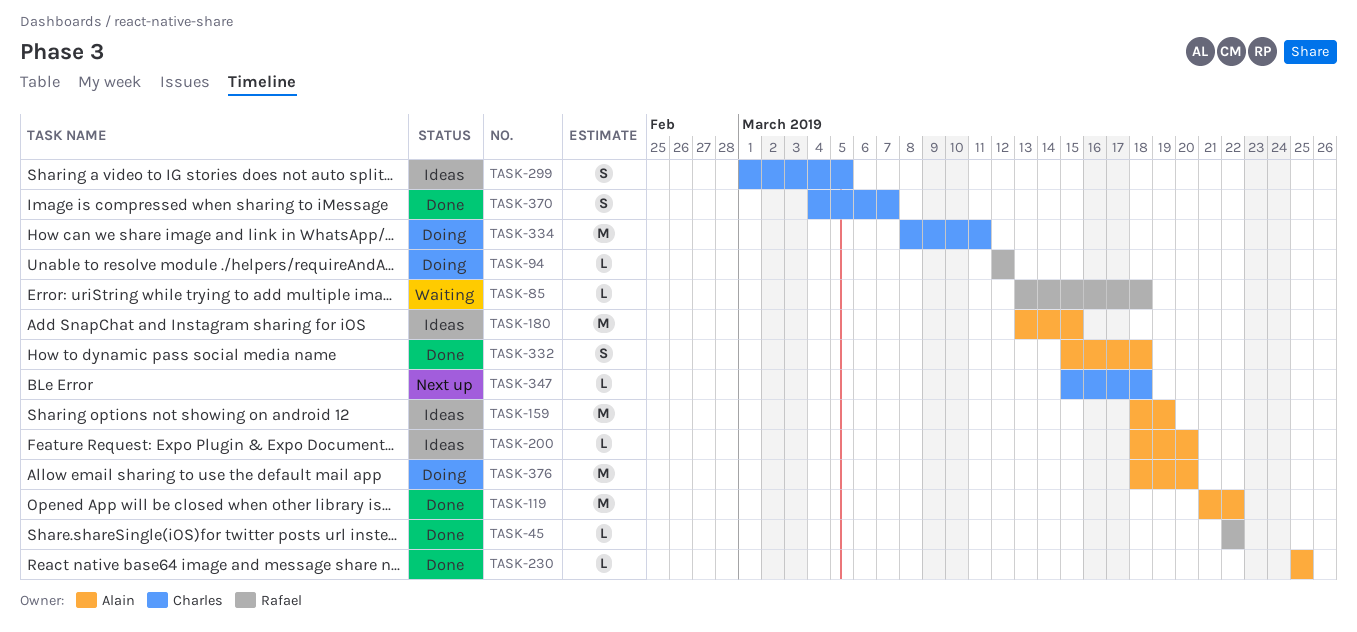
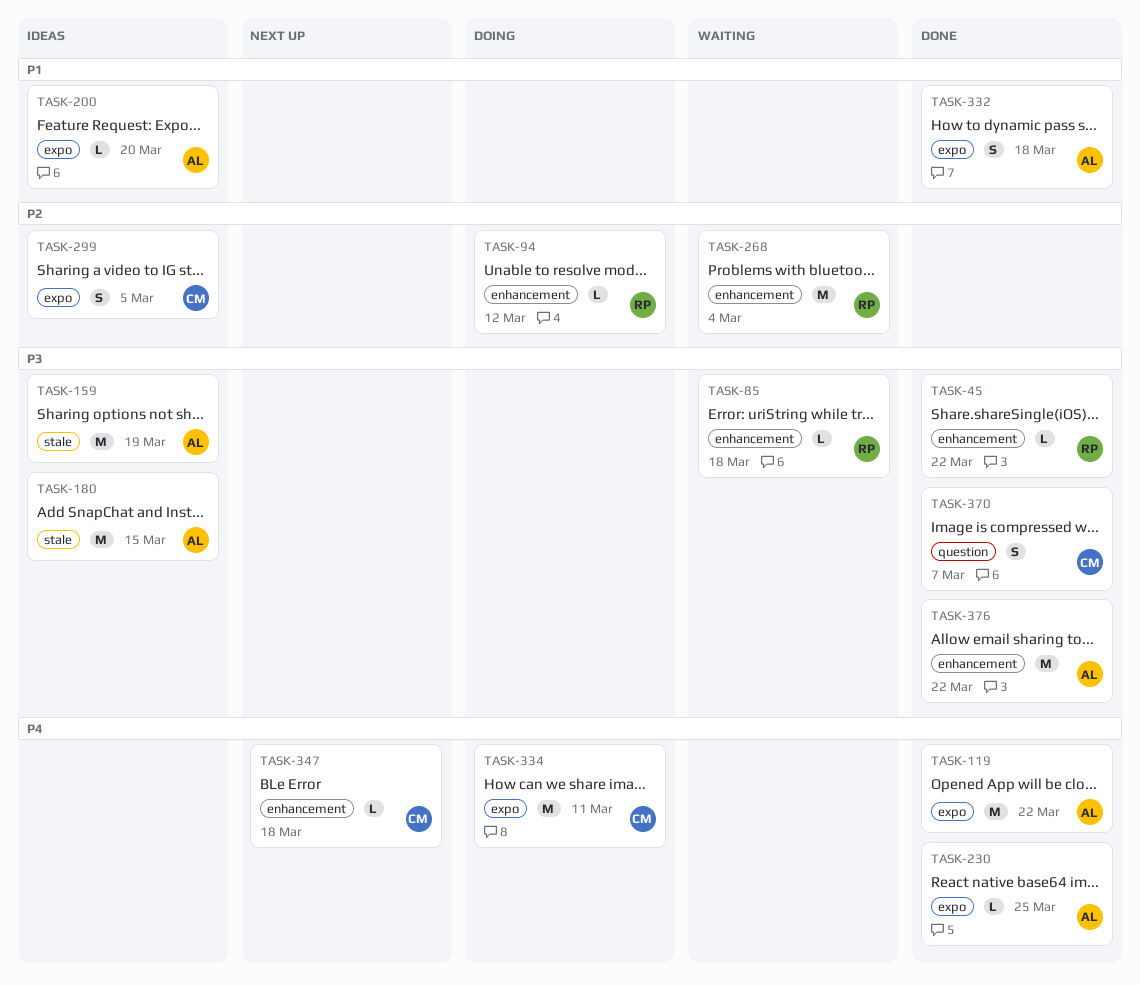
TASK-268: none -> present
TASK-376, status: Doing -> Done
TASK-376, due: Mar 20 -> Mar 22

